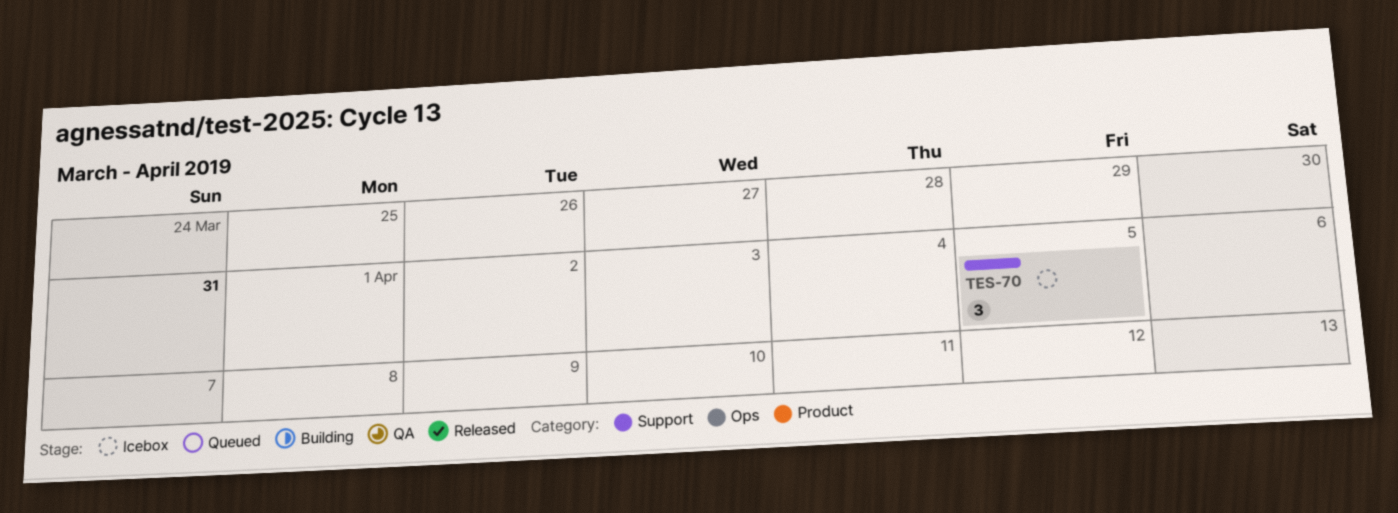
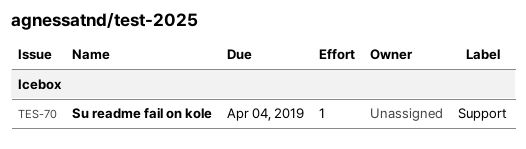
TES-70, estimate: 3 -> 1
TES-70, due: Apr 5 -> Apr 4

